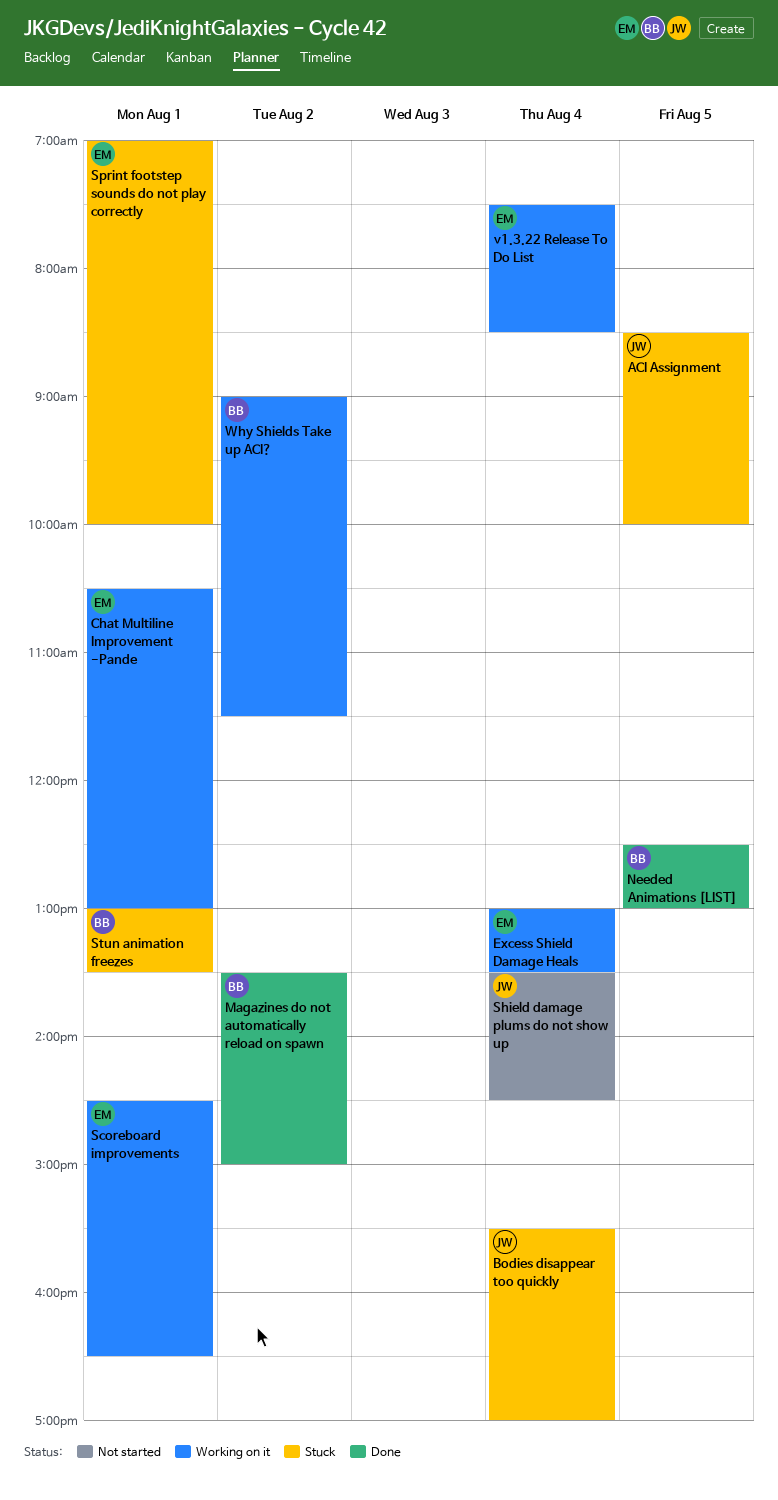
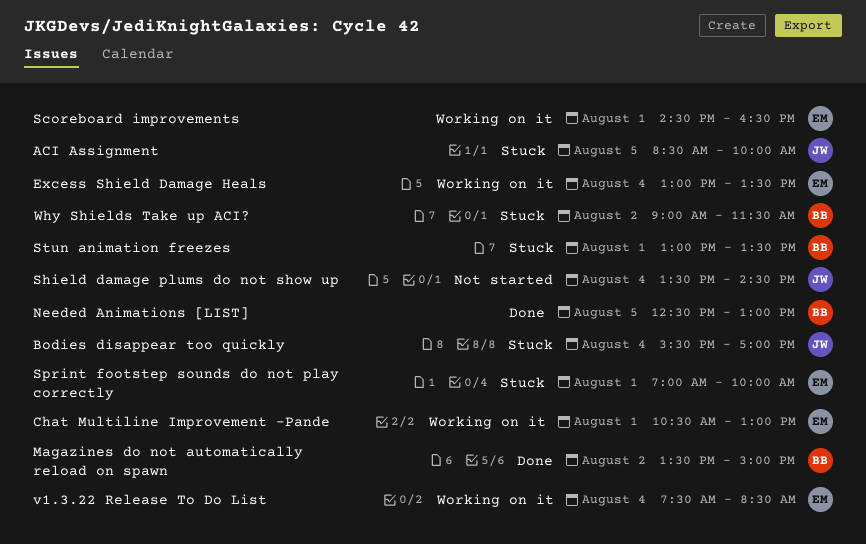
Why Shields Take up ACI?, status: Working on it -> Stuck

